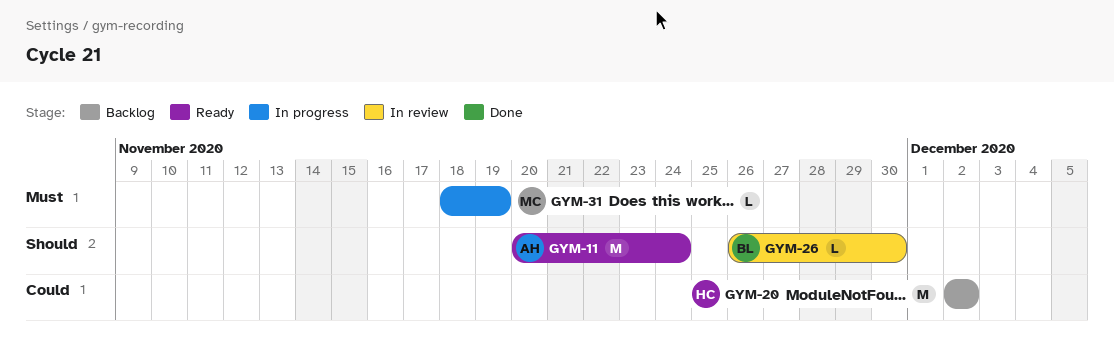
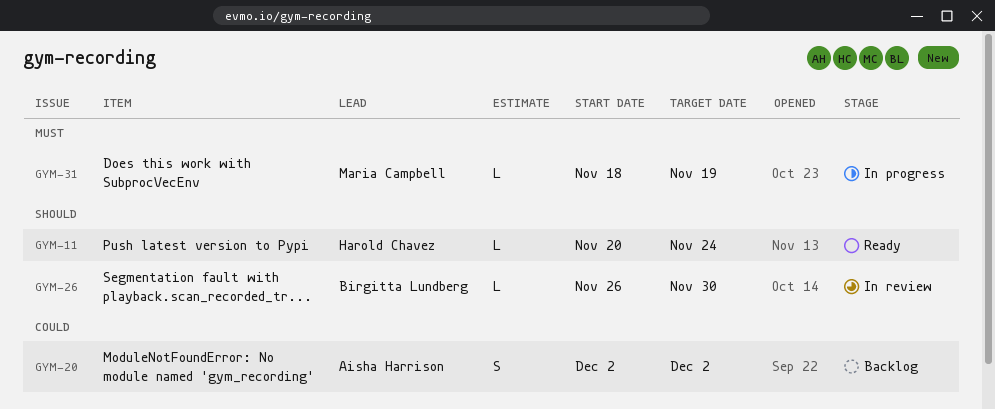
GYM-11, owner: Aisha Harrison -> Harold Chavez
GYM-11, estimate: M -> L
GYM-20, owner: Harold Chavez -> Aisha Harrison
GYM-20, estimate: M -> S

